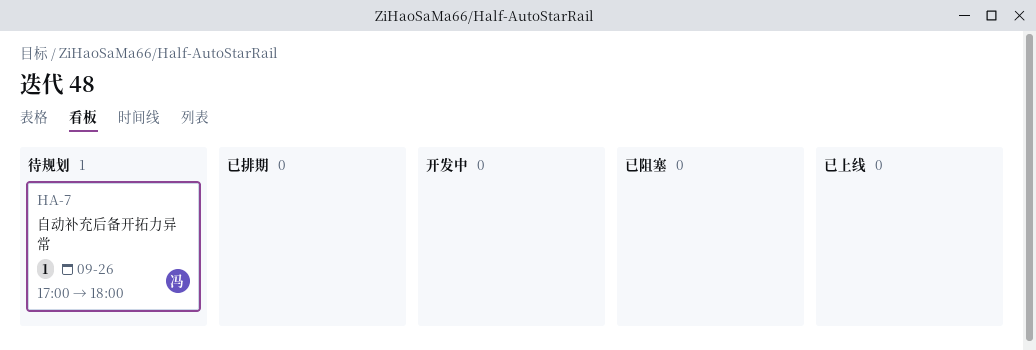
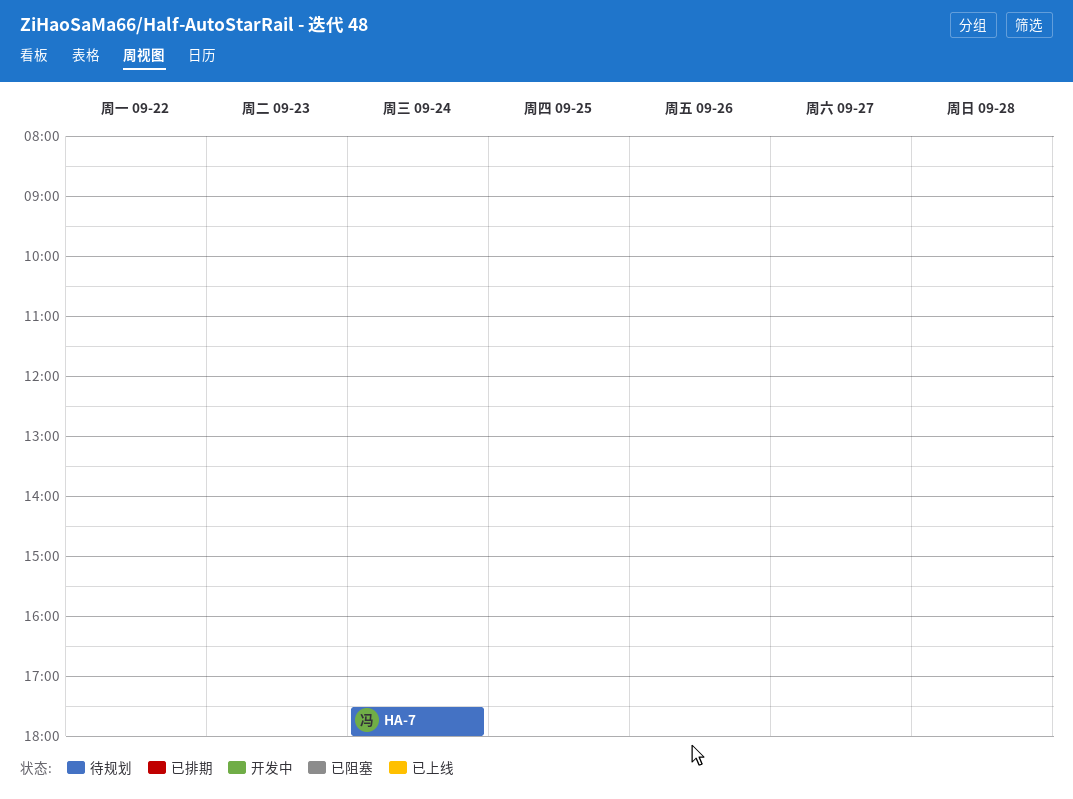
HA-7, day: Sep 26 -> Sep 24
HA-7, begins: 17:00 -> 17:30

